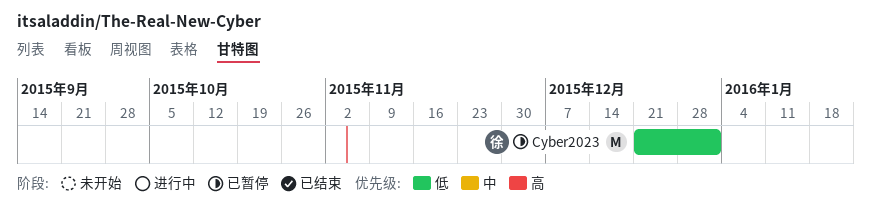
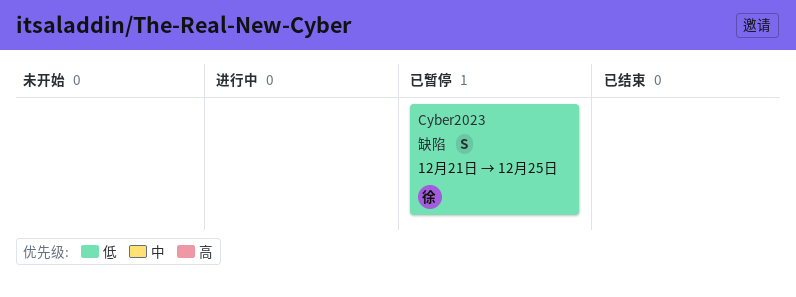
Cyber2023, estimate: M -> S
Cyber2023, due: Jan 1 -> Dec 25

